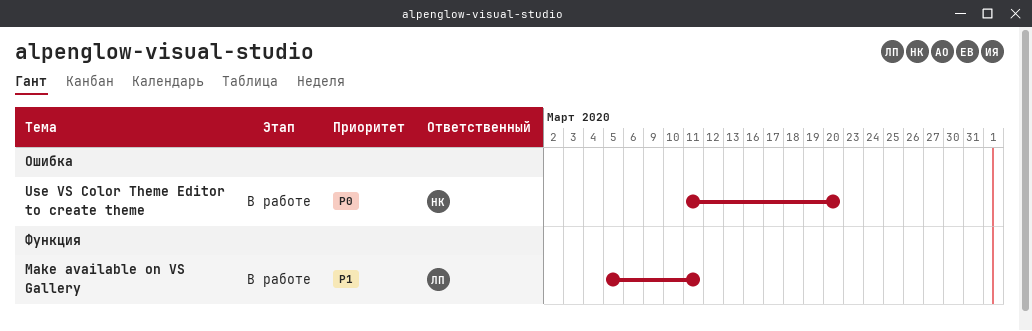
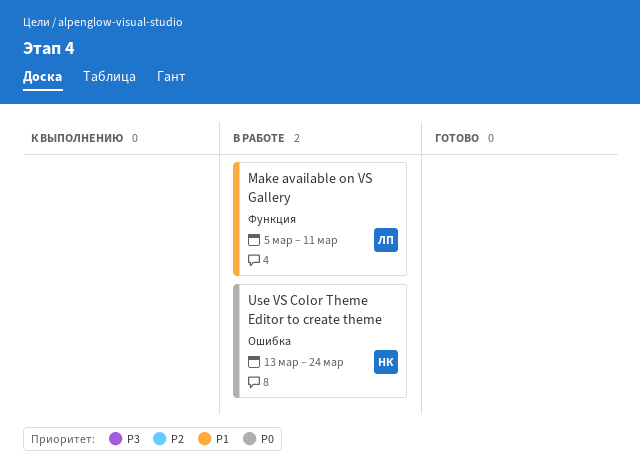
Use VS Color Theme Editor to create theme, start: Mar 11 -> Mar 13
Use VS Color Theme Editor to create theme, due: Mar 20 -> Mar 24

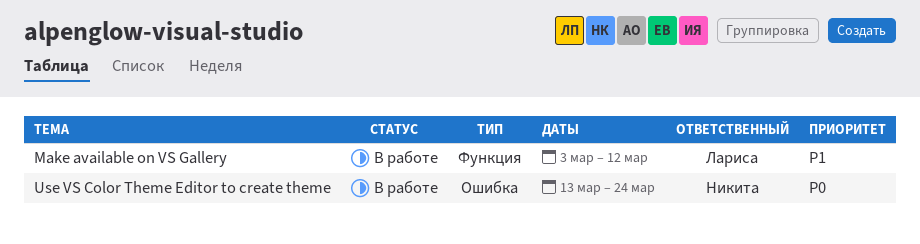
Make available on VS Gallery, start: Mar 5 -> Mar 3
Make available on VS Gallery, due: Mar 11 -> Mar 12

